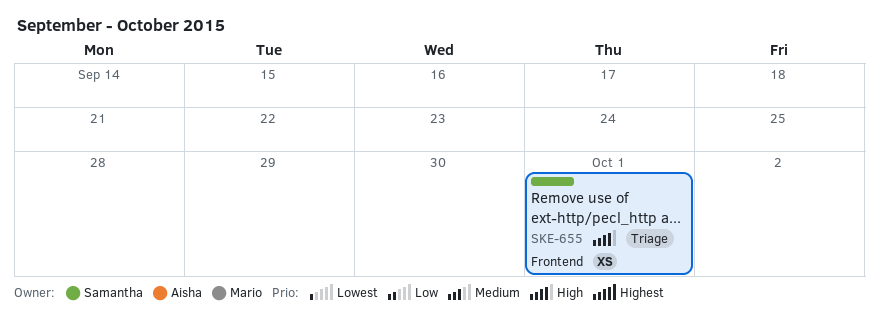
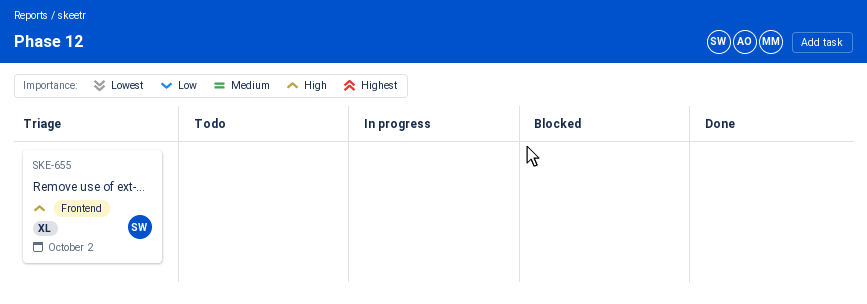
SKE-655, estimate: XS -> XL
SKE-655, due: Oct 1 -> Oct 2

